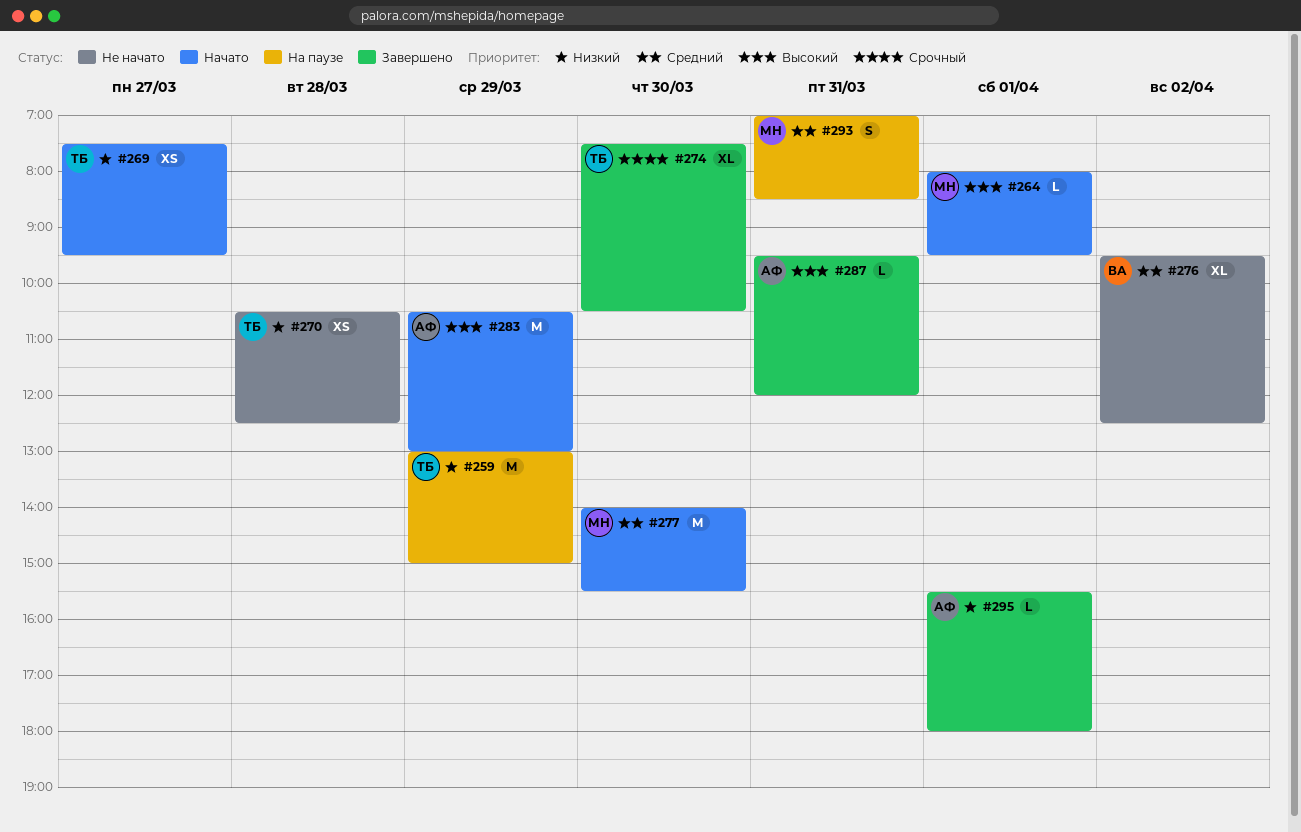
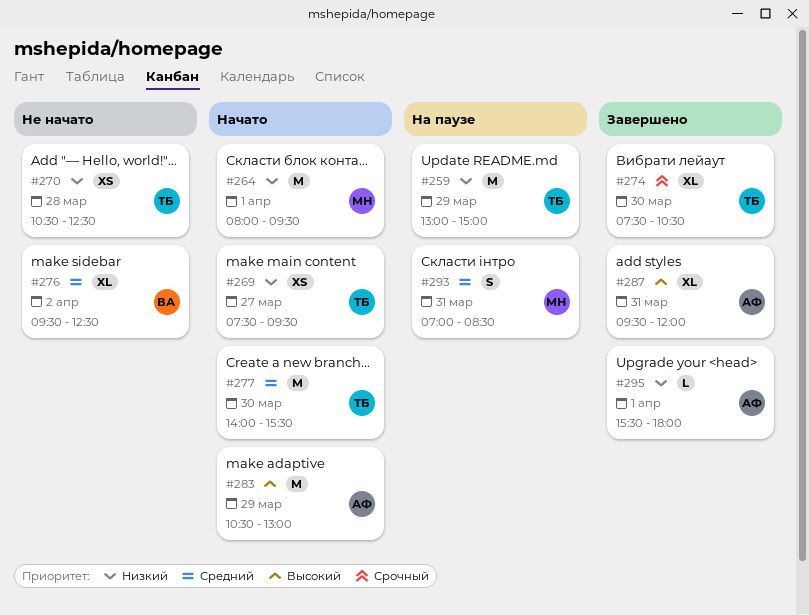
#264, priority: Высокий -> Низкий
#264, estimate: L -> M
#277, owner: МН -> ТБ
#287, estimate: L -> XL

